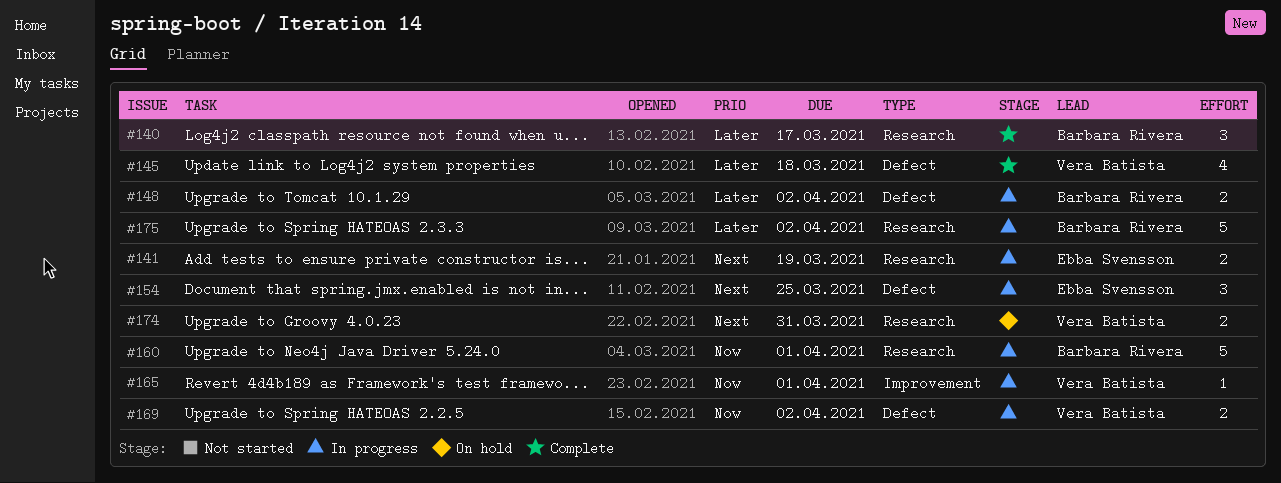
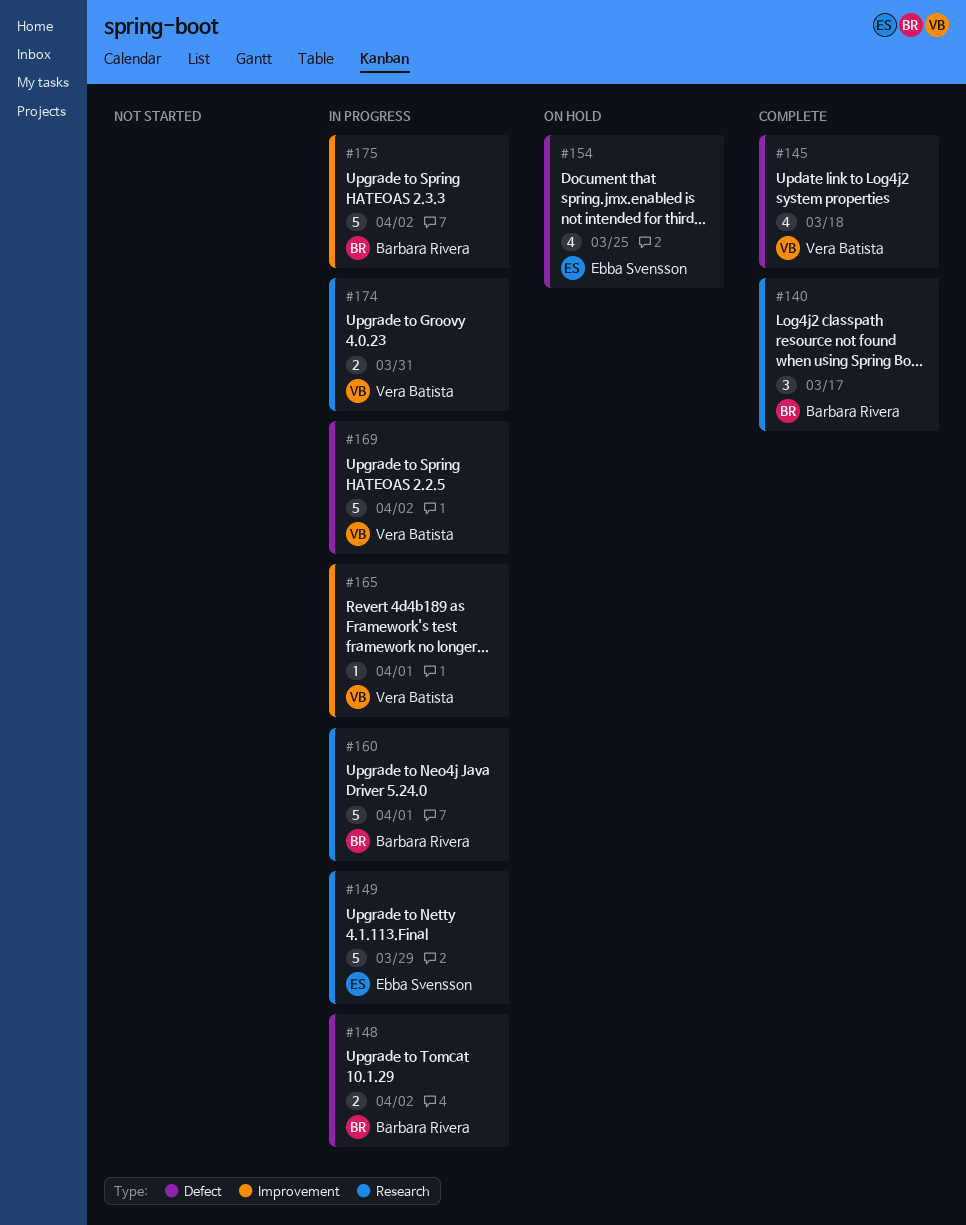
#141: present -> none
#149: none -> present
#154, status: In progress -> On hold
#154, estimate: 3 -> 4
#169, estimate: 2 -> 5
#174, status: On hold -> In progress
#175, label: Research -> Improvement

